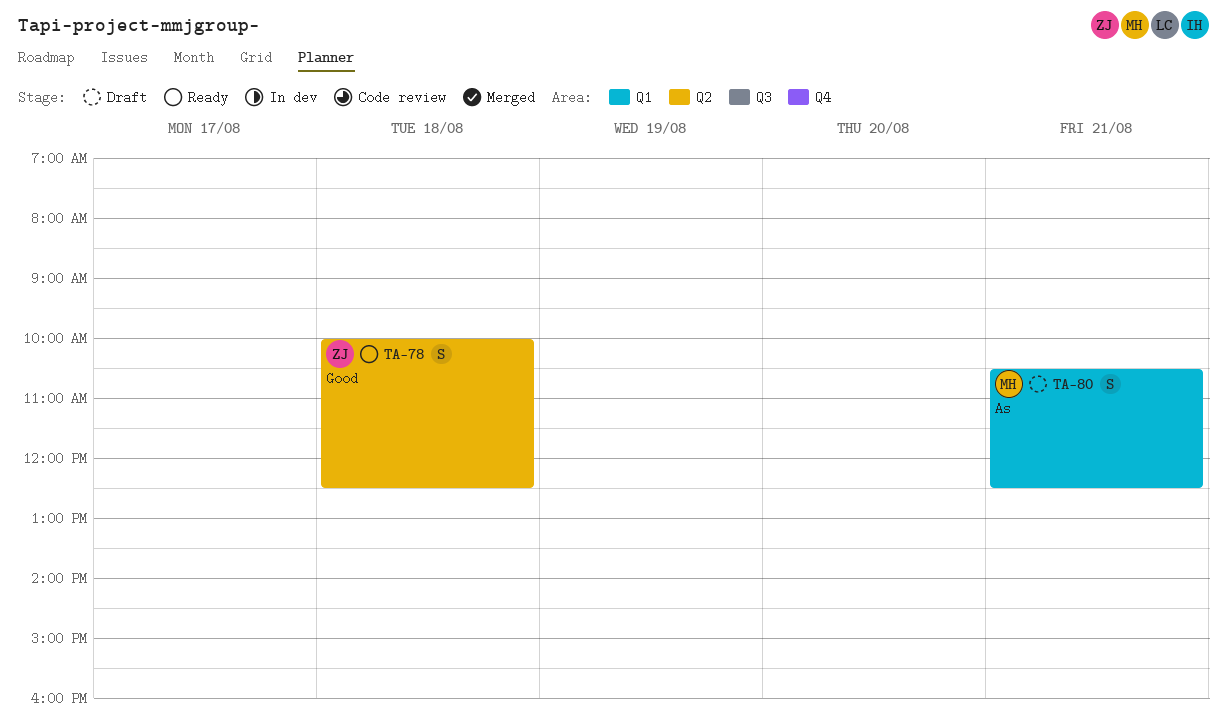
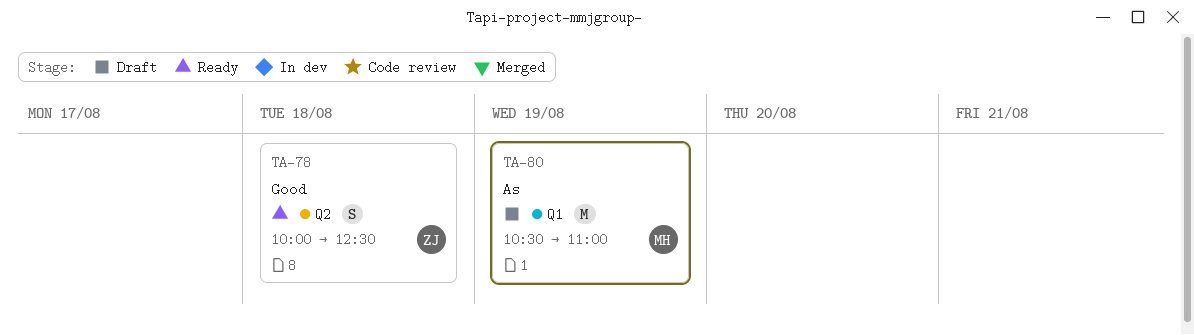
TA-80, estimate: S -> M
TA-80, day: Aug 21 -> Aug 19
TA-80, ends: 12:30 -> 11:00

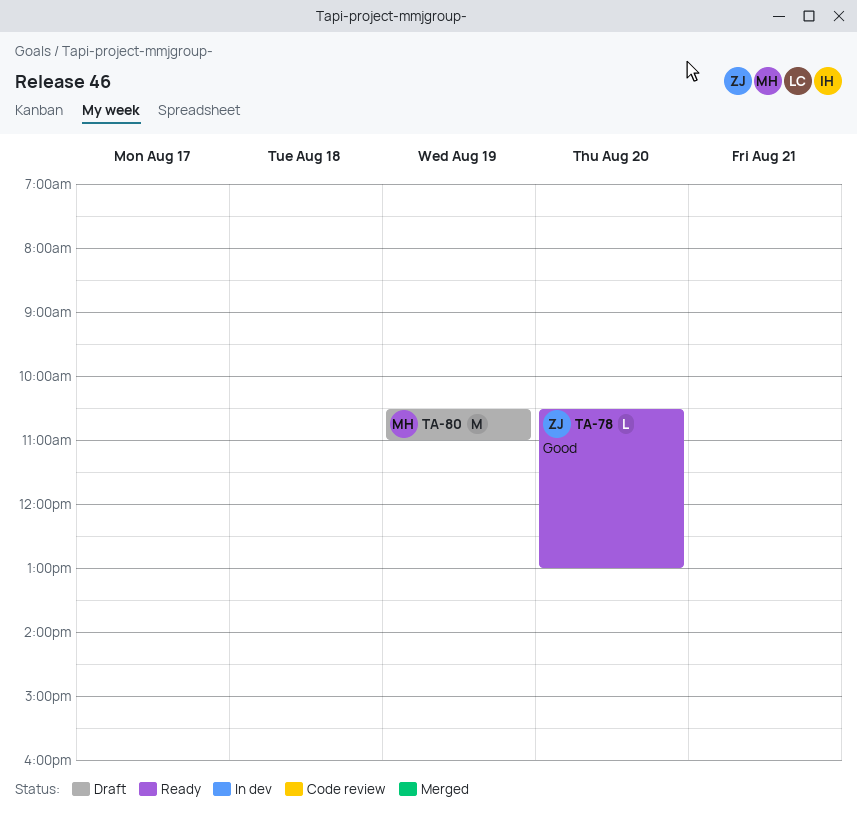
TA-78, estimate: S -> L
TA-78, day: Aug 18 -> Aug 20
TA-78, begins: 10:00 -> 10:30
TA-78, ends: 12:30 -> 13:00

